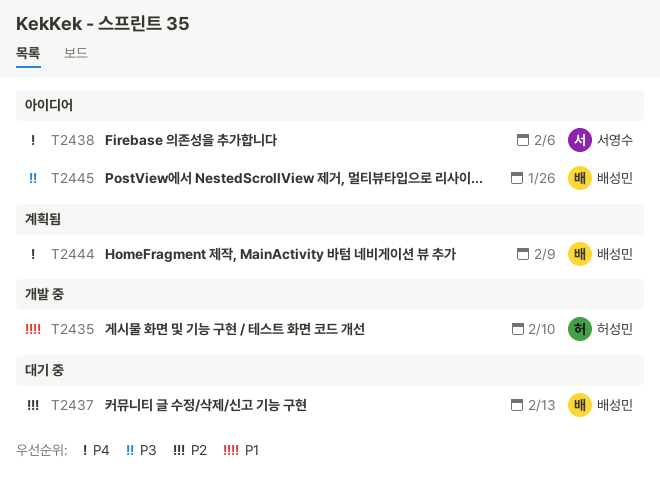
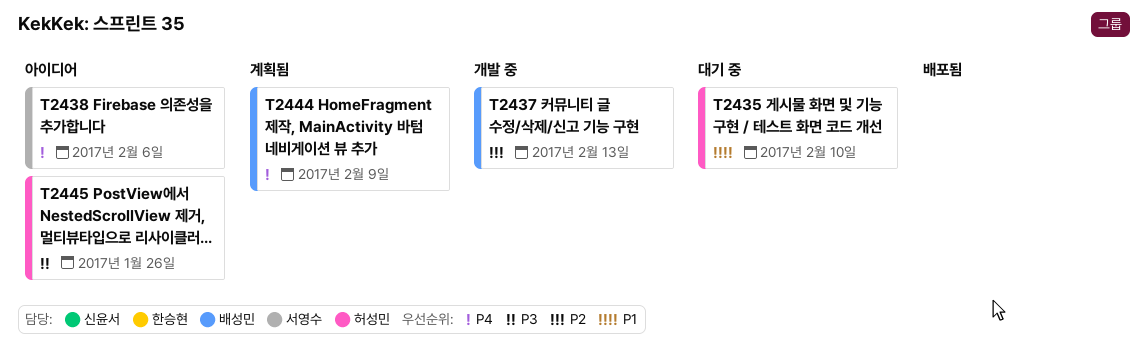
T2435, status: 개발 중 -> 대기 중
T2437, status: 대기 중 -> 개발 중
T2445, owner: 배성민 -> 허성민

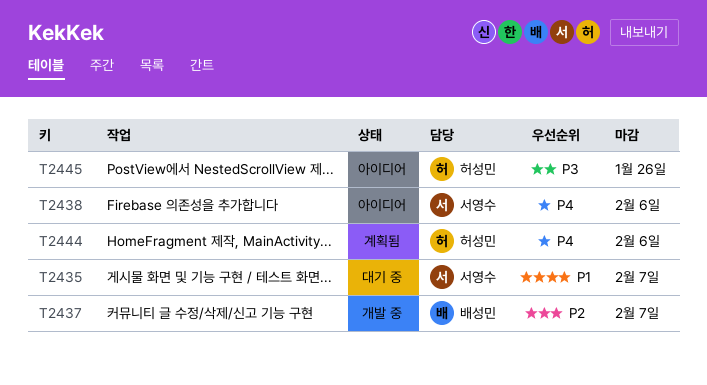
T2435, owner: 허성민 -> 서영수
T2435, due: Feb 10 -> Feb 7
T2437, due: Feb 13 -> Feb 7
T2444, owner: 배성민 -> 허성민
T2444, due: Feb 9 -> Feb 6

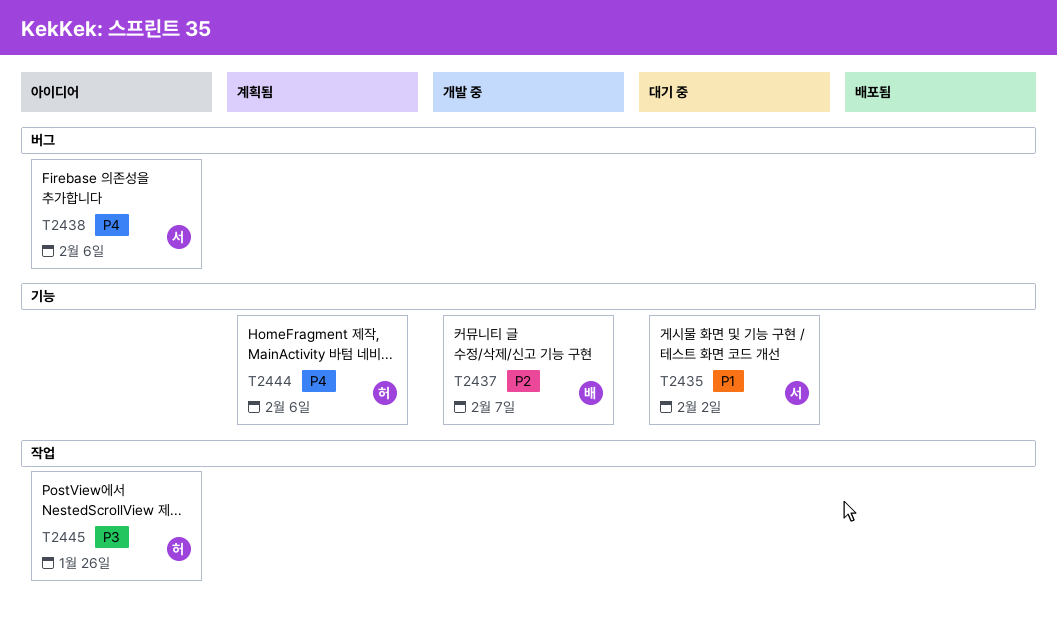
T2435, due: Feb 7 -> Feb 2

